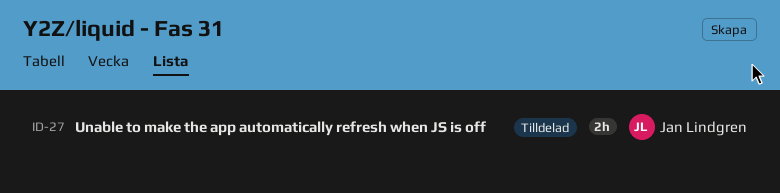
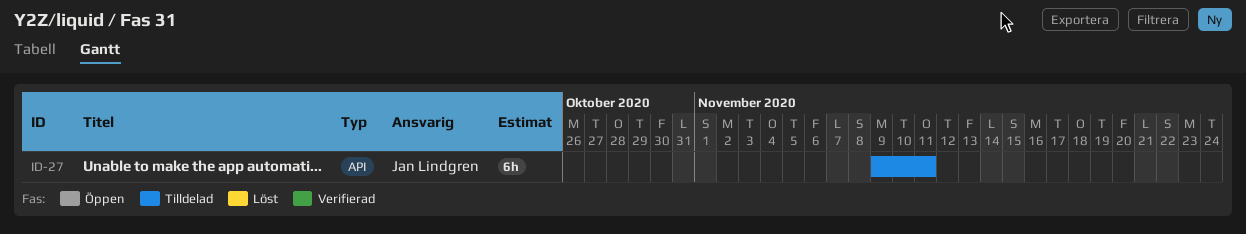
ID-27, estimate: 2h -> 6h

